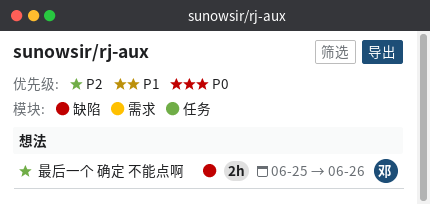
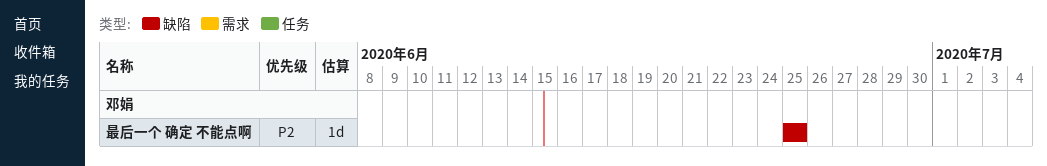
最后一个 确定 不能点啊, estimate: 2h -> 1d
最后一个 确定 不能点啊, due: Jun 26 -> Jun 25

